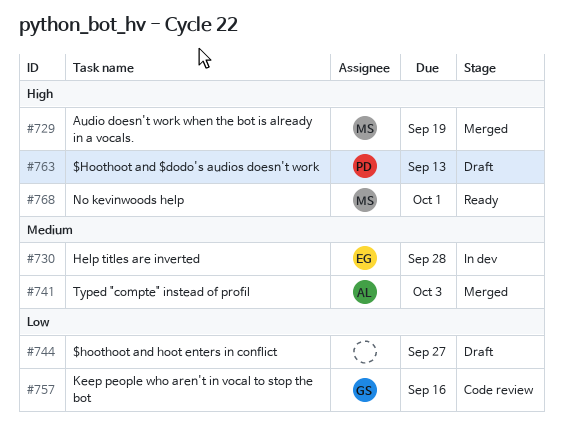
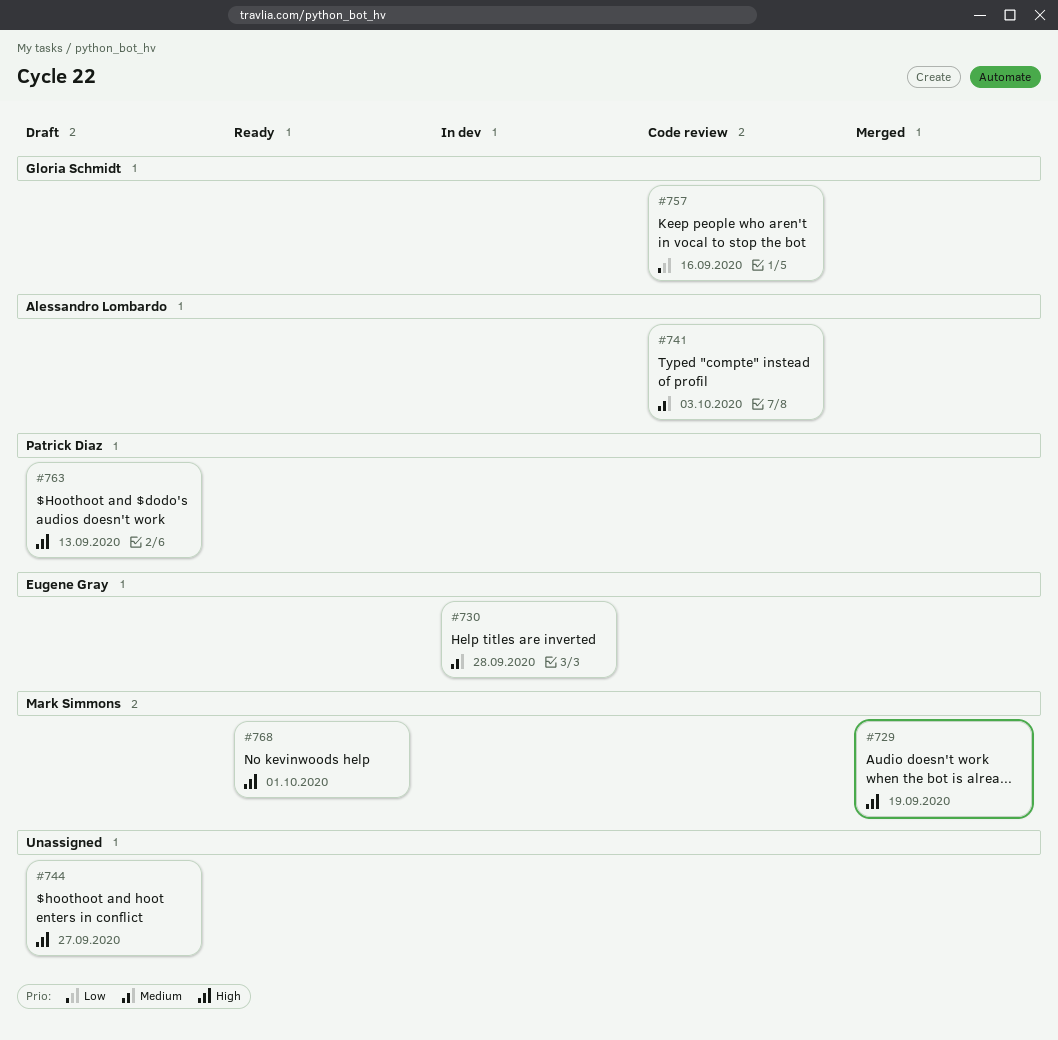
#741, status: Merged -> Code review
#744, priority: Low -> High

